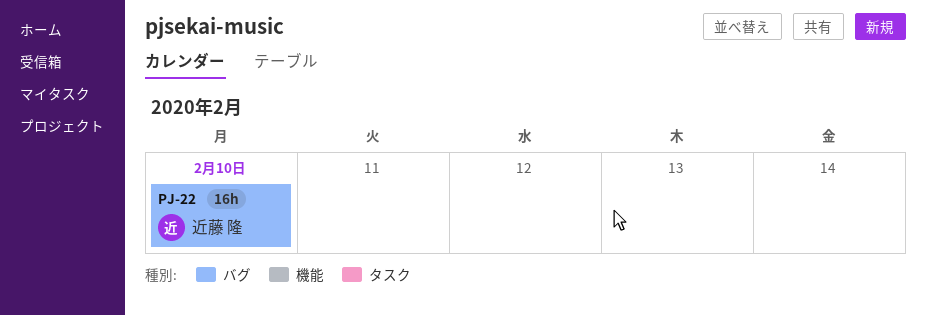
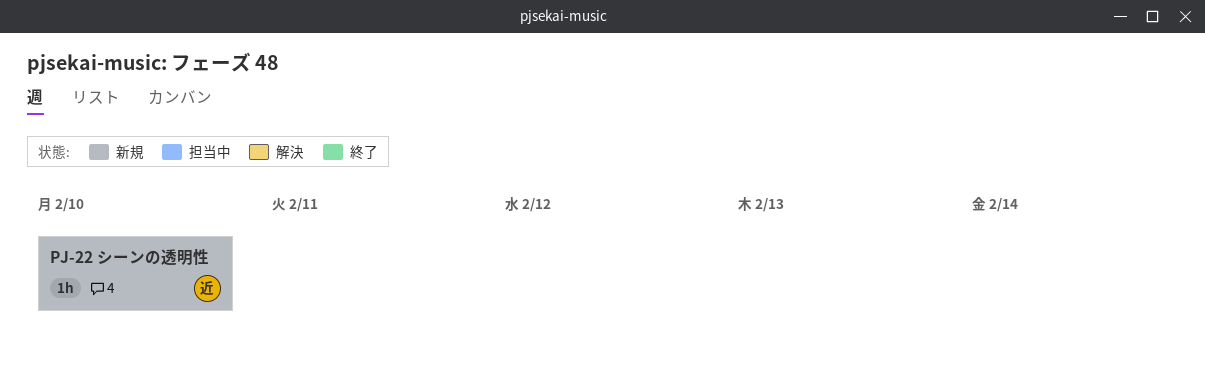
PJ-22, estimate: 16h -> 1h

